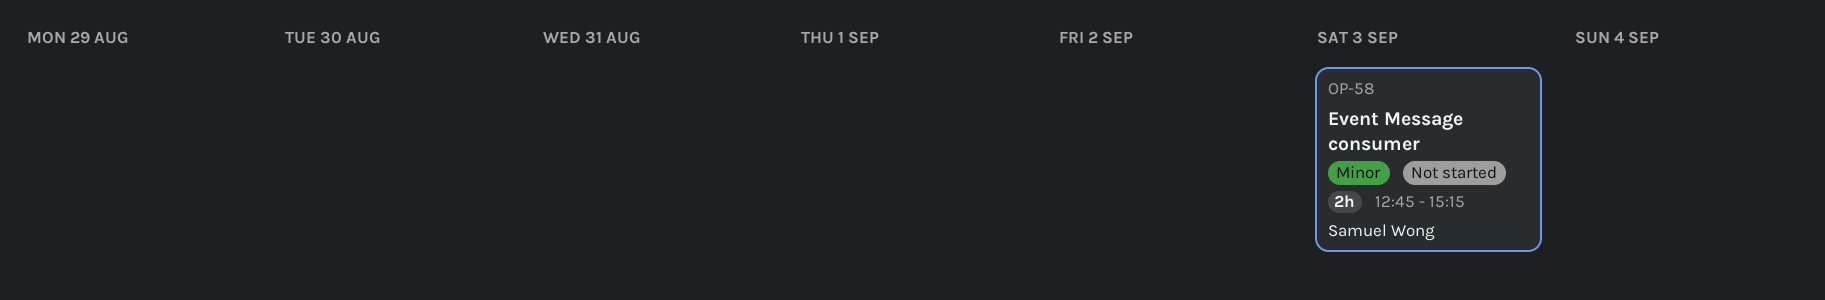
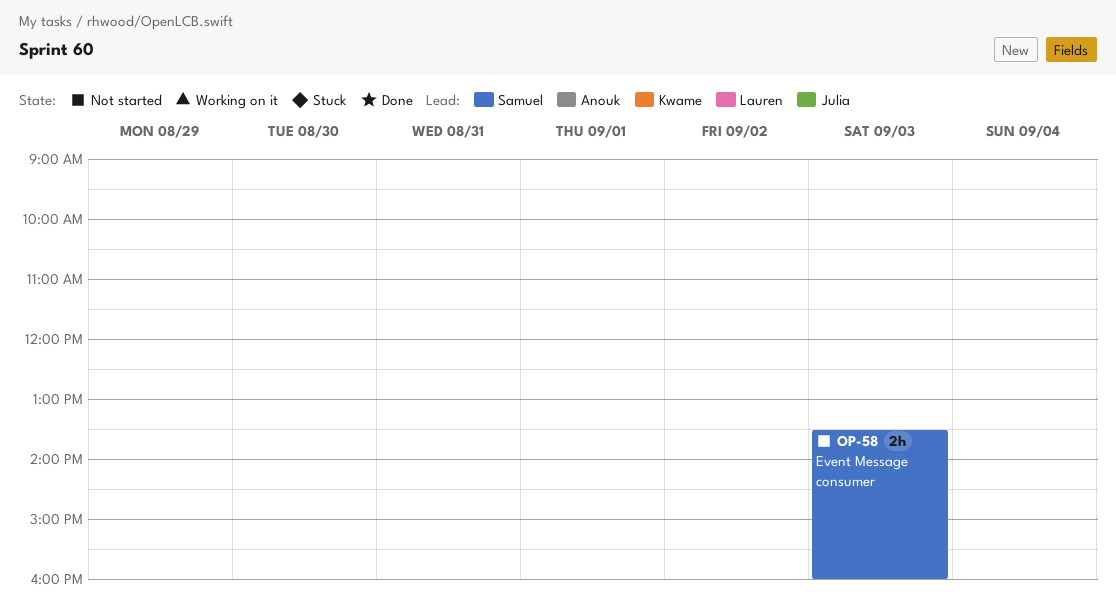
OP-58, begins: 12:45 -> 13:30
OP-58, ends: 15:15 -> 16:00

